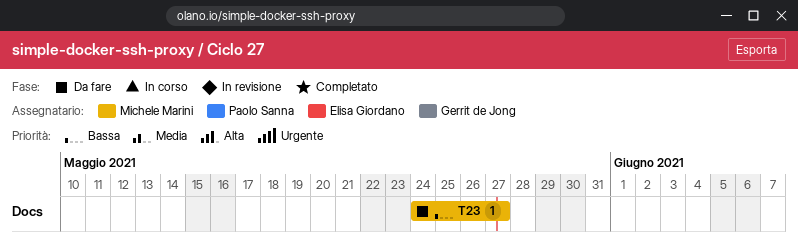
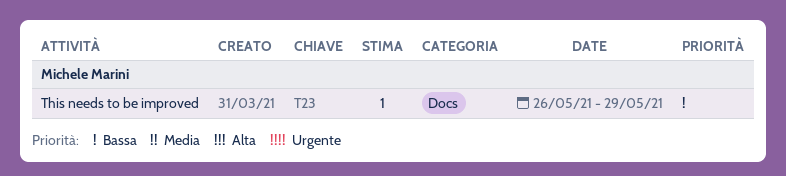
T23, start: May 24 -> May 26
T23, due: May 27 -> May 29

